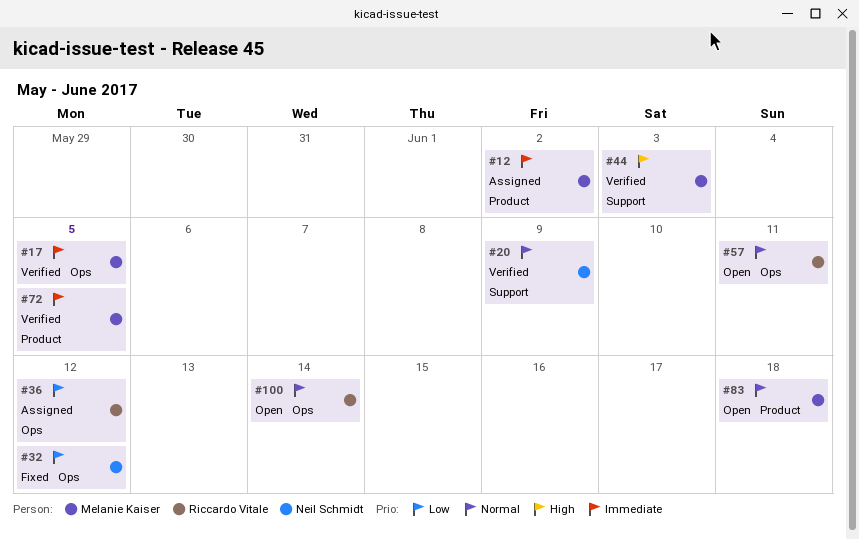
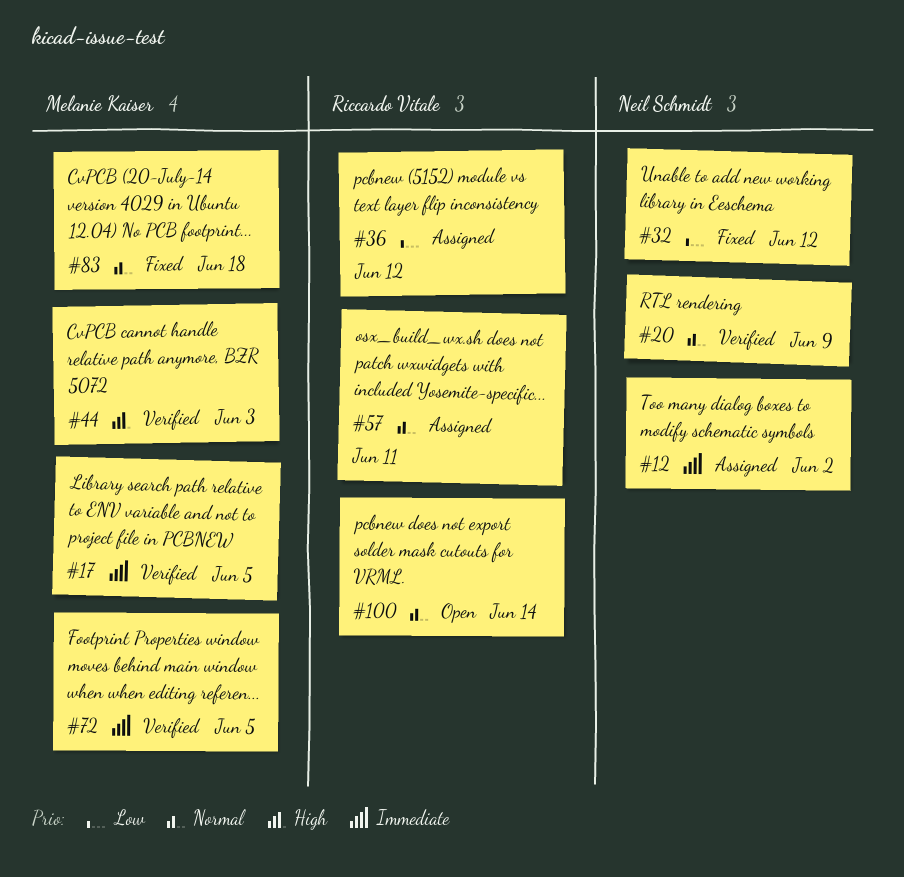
#12, owner: Melanie Kaiser -> Neil Schmidt
#57, status: Open -> Assigned
#83, status: Open -> Fixed

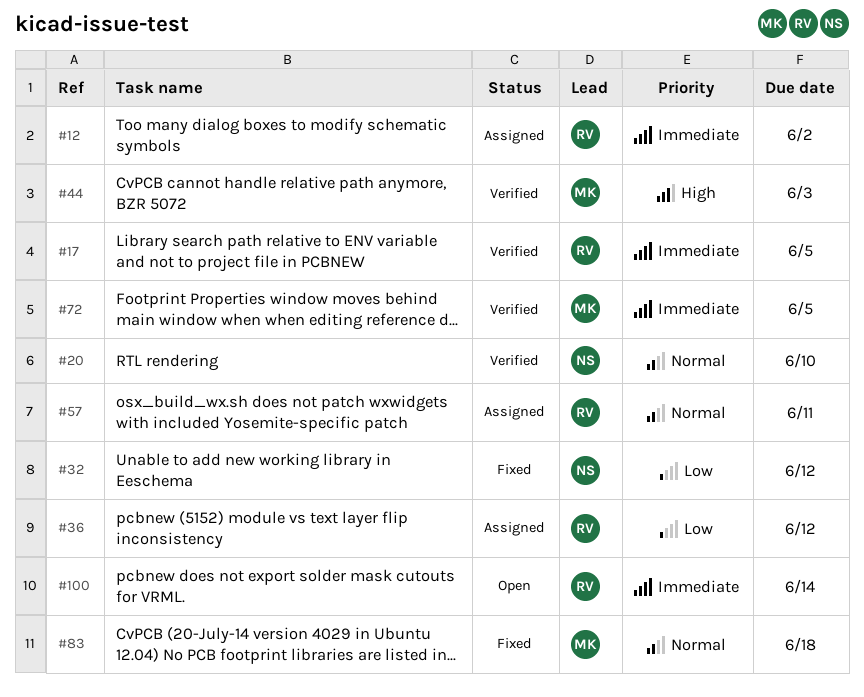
#12, owner: Neil Schmidt -> Riccardo Vitale
#17, owner: Melanie Kaiser -> Riccardo Vitale
#20, due: Jun 9 -> Jun 10
#100, priority: Normal -> Immediate

